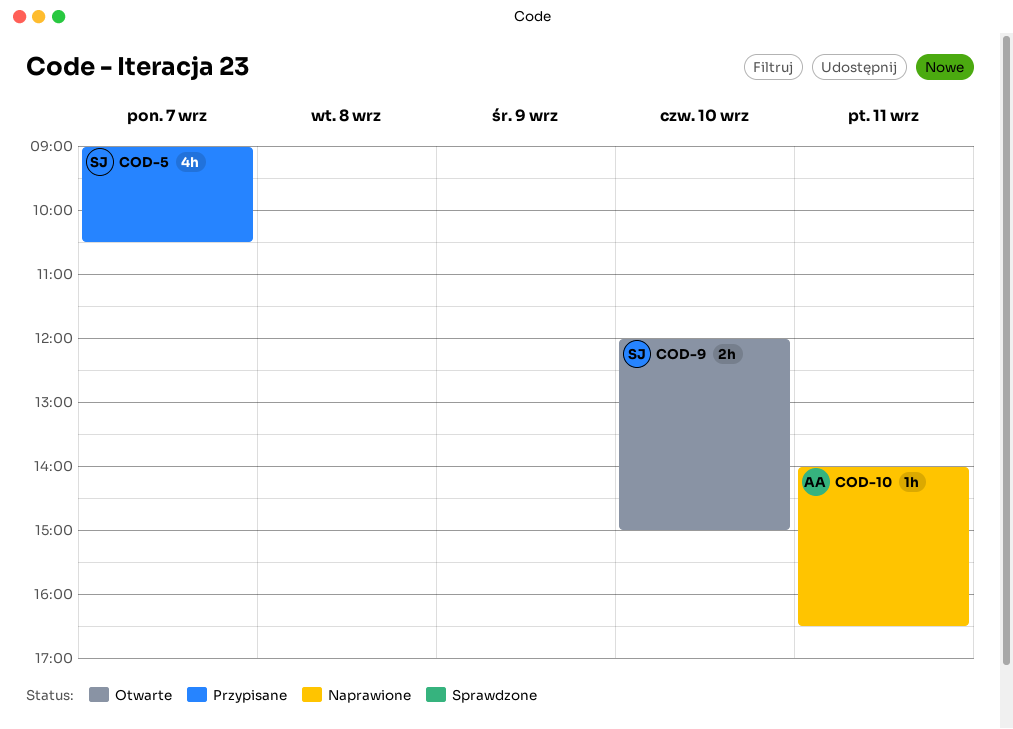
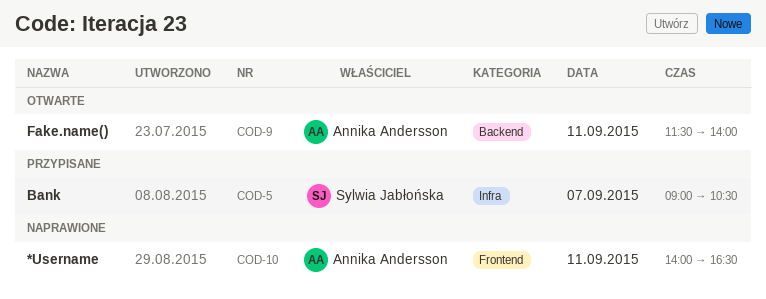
COD-9, owner: Sylwia Jabłońska -> Annika Andersson
COD-9, day: Sep 10 -> Sep 11
COD-9, begins: 12:00 -> 11:30
COD-9, ends: 15:00 -> 14:00

